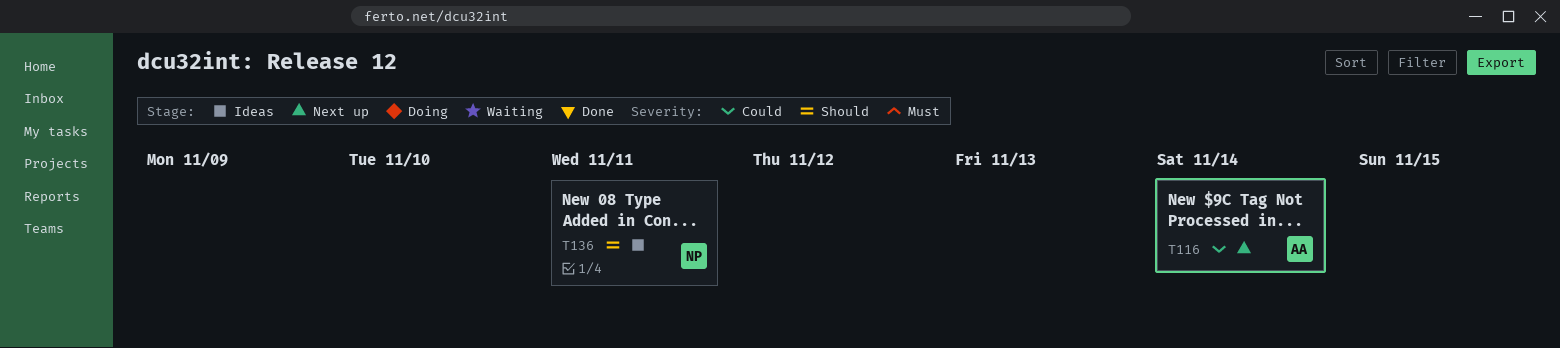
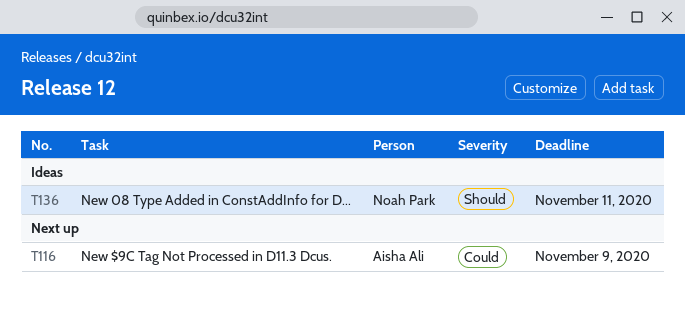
T116, due: Nov 14 -> Nov 9

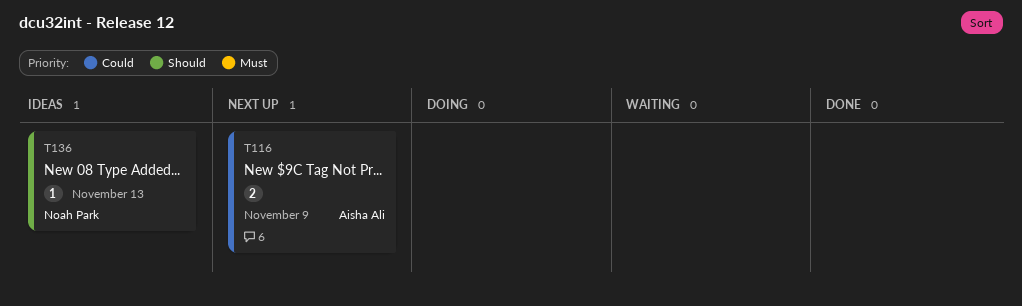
T136, due: Nov 11 -> Nov 13

